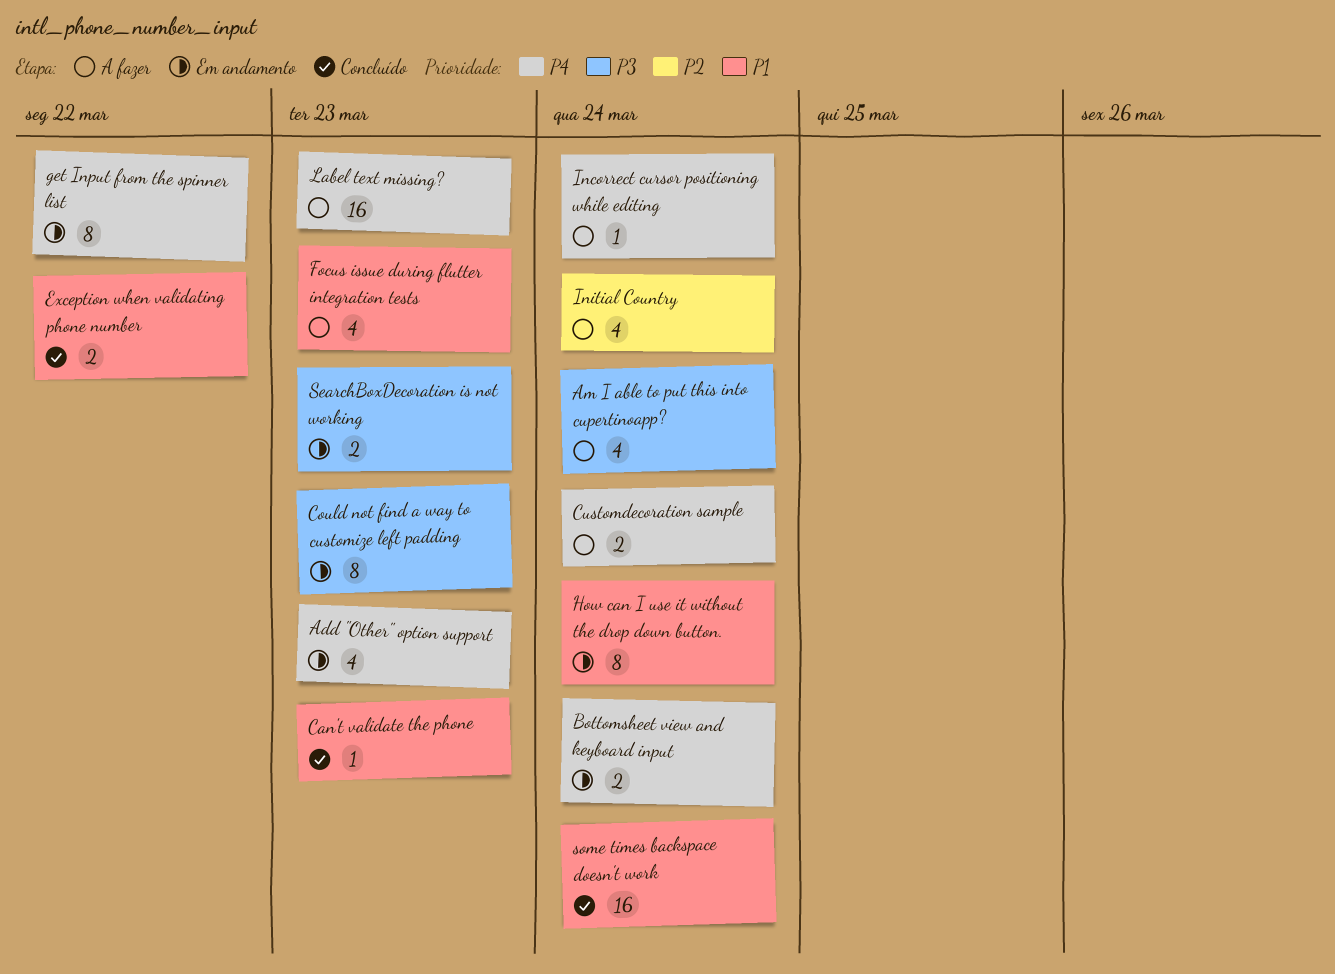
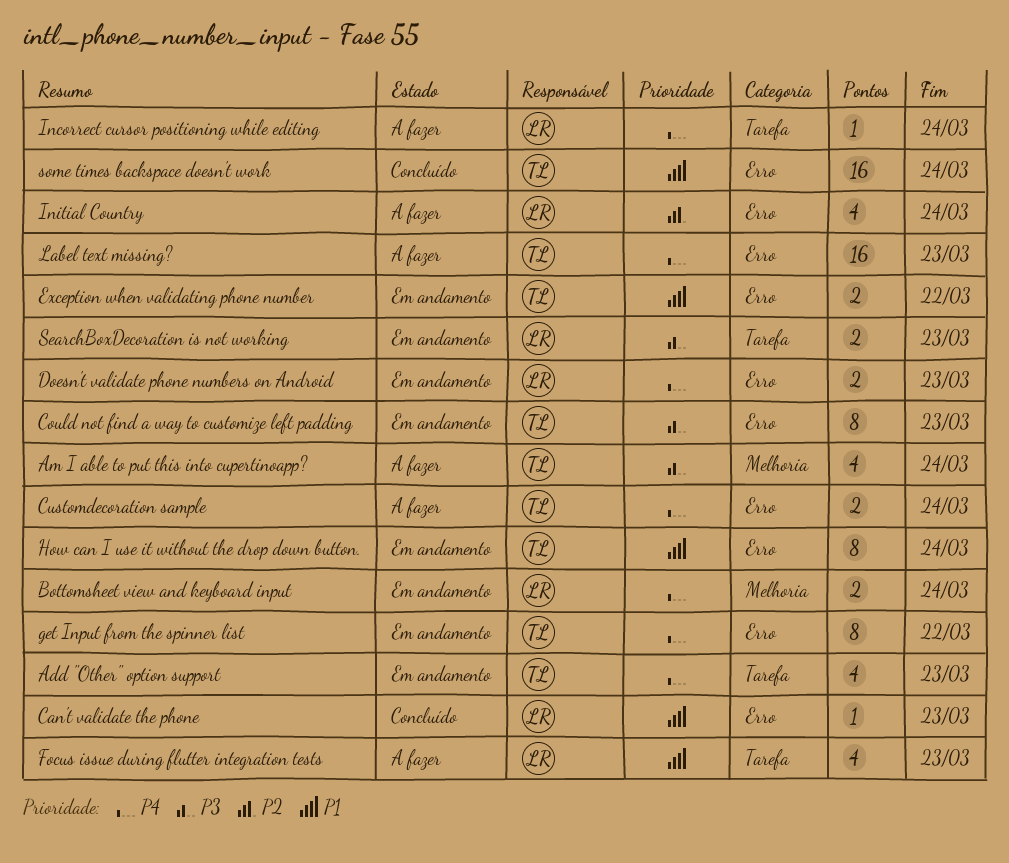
Doesn't validate phone numbers on Android: none -> present
Exception when validating phone number, status: Concluído -> Em andamento

